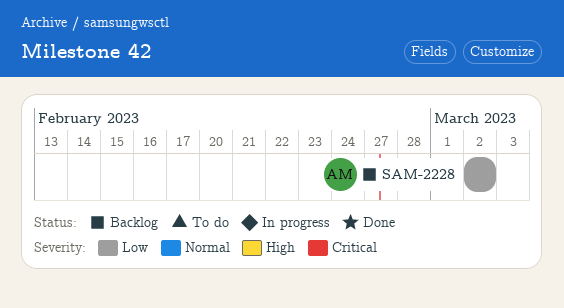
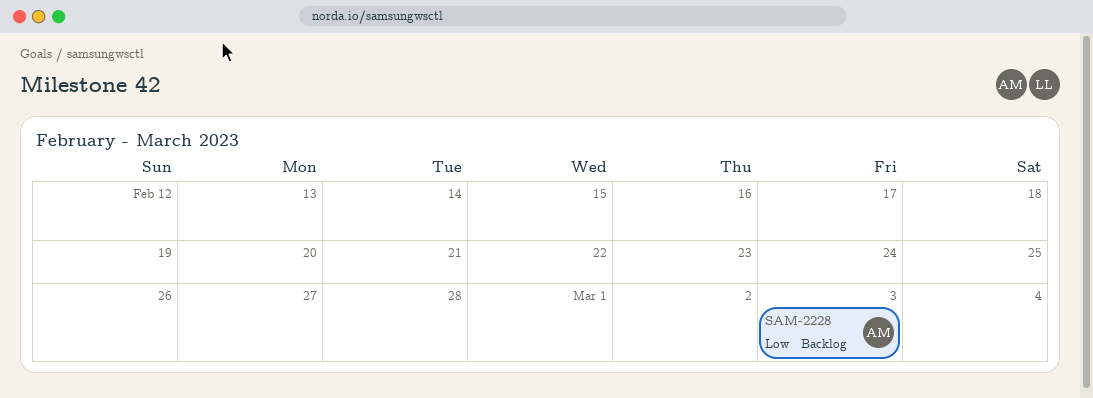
SAM-2228, due: Mar 2 -> Mar 3

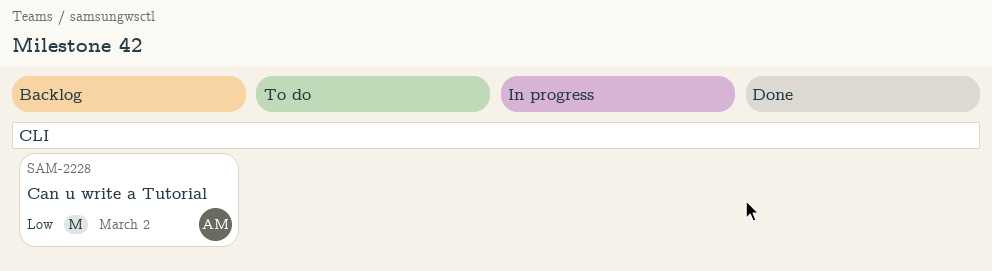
SAM-2228, due: Mar 3 -> Mar 2

